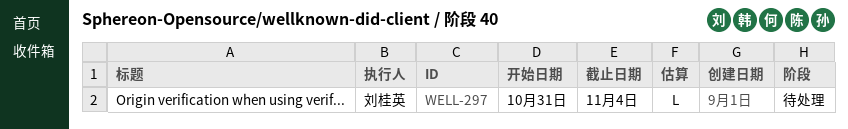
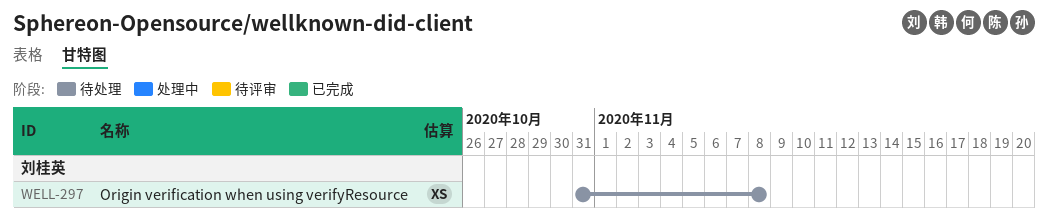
WELL-297, estimate: L -> XS
WELL-297, due: Nov 4 -> Nov 8

